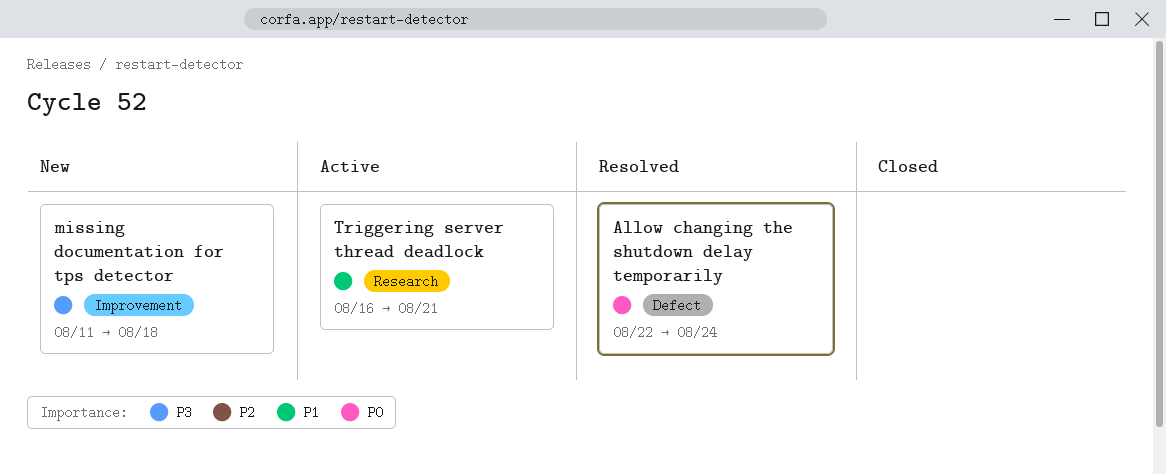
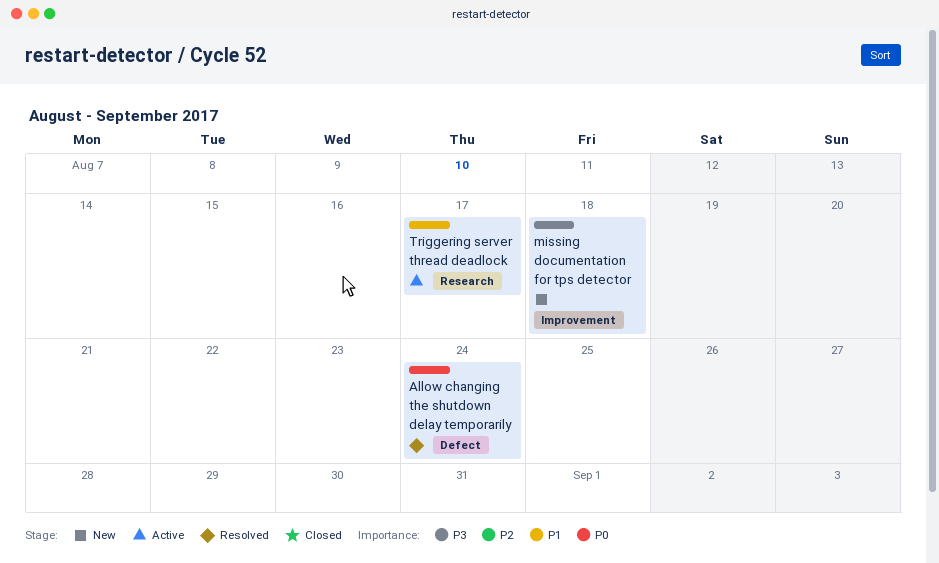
Triggering server thread deadlock, due: Aug 21 -> Aug 17

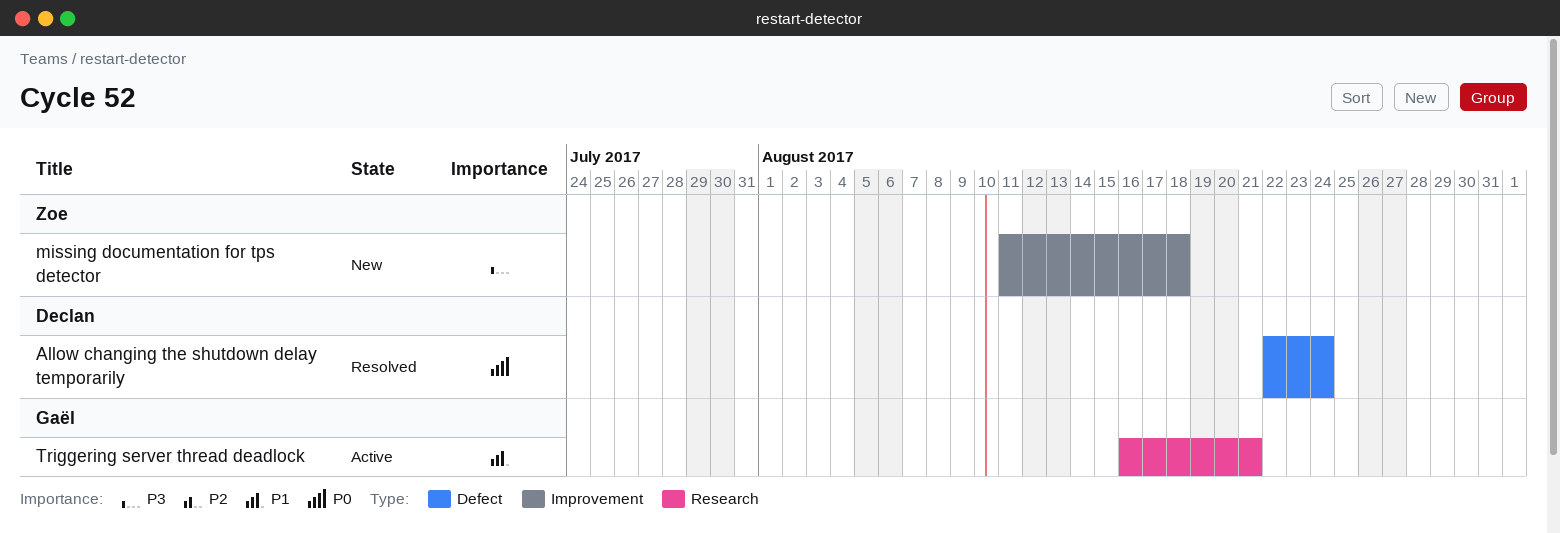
Triggering server thread deadlock, due: Aug 17 -> Aug 21

